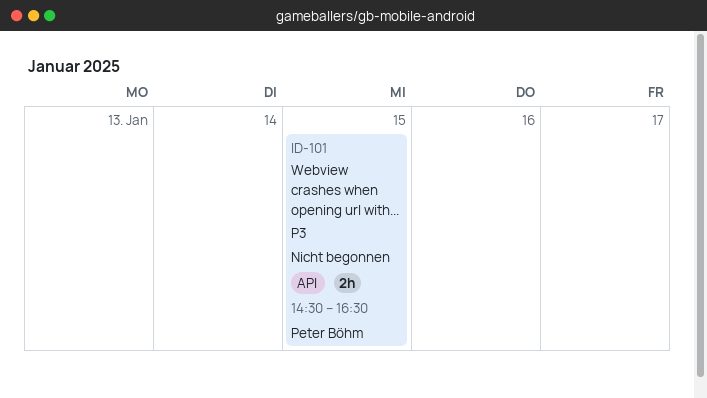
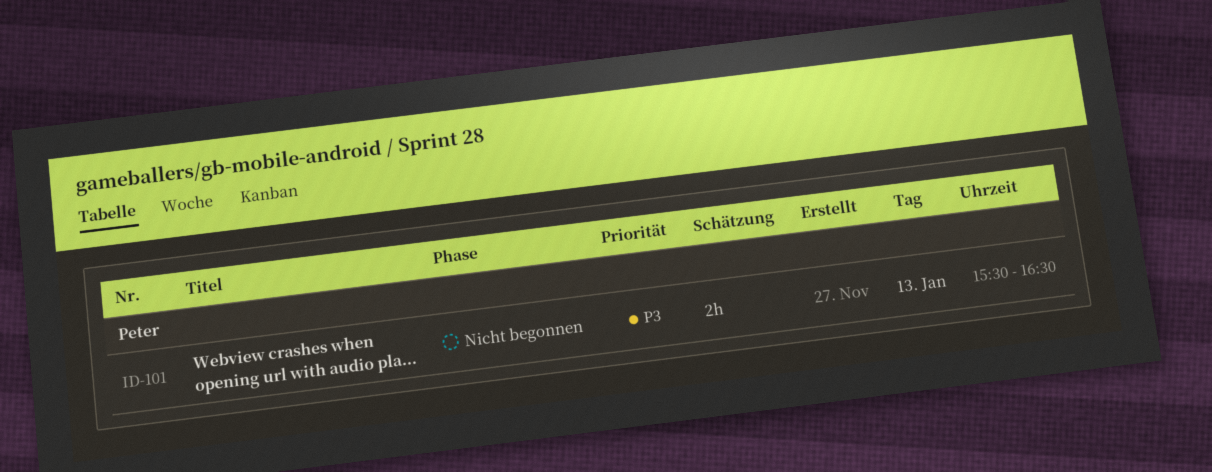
ID-101, day: Jan 15 -> Jan 13
ID-101, begins: 14:30 -> 15:30

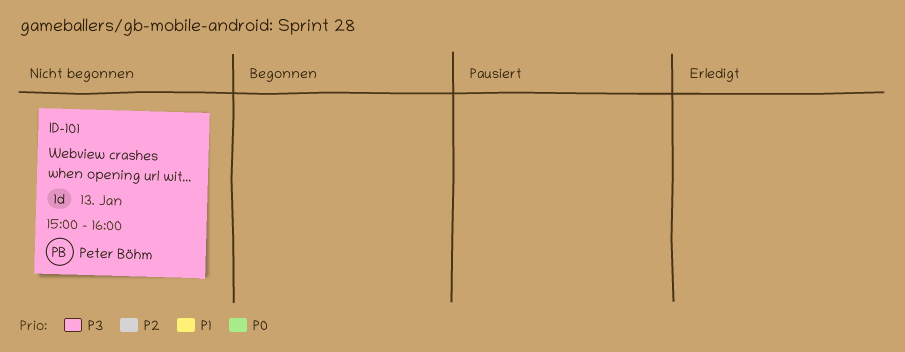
ID-101, estimate: 2h -> 1d
ID-101, begins: 15:30 -> 15:00
ID-101, ends: 16:30 -> 16:00

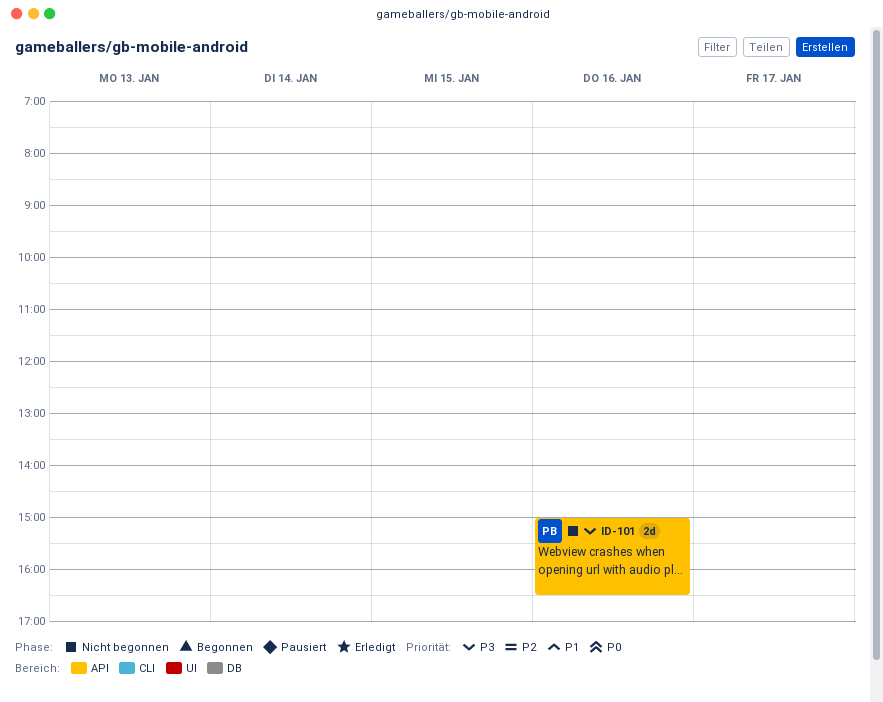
ID-101, estimate: 1d -> 2d
ID-101, day: Jan 13 -> Jan 16
ID-101, ends: 16:00 -> 16:30

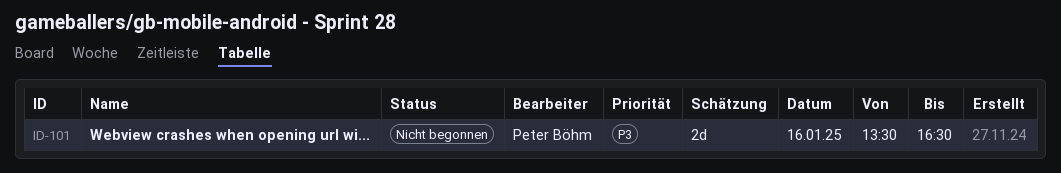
ID-101, begins: 15:00 -> 13:30

